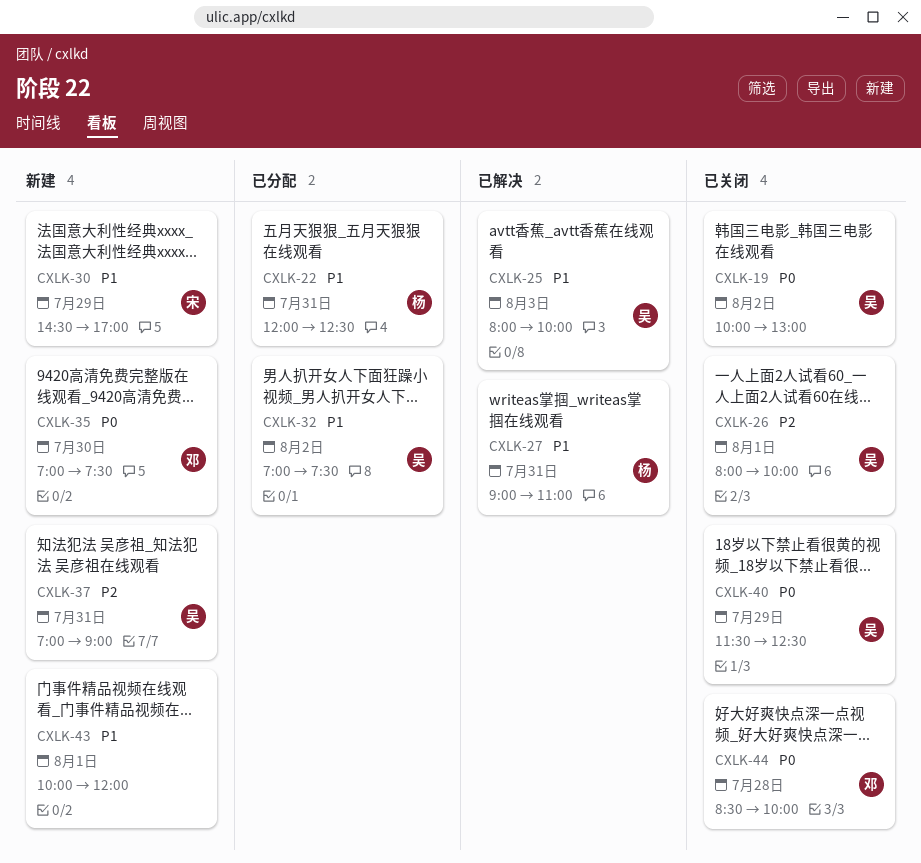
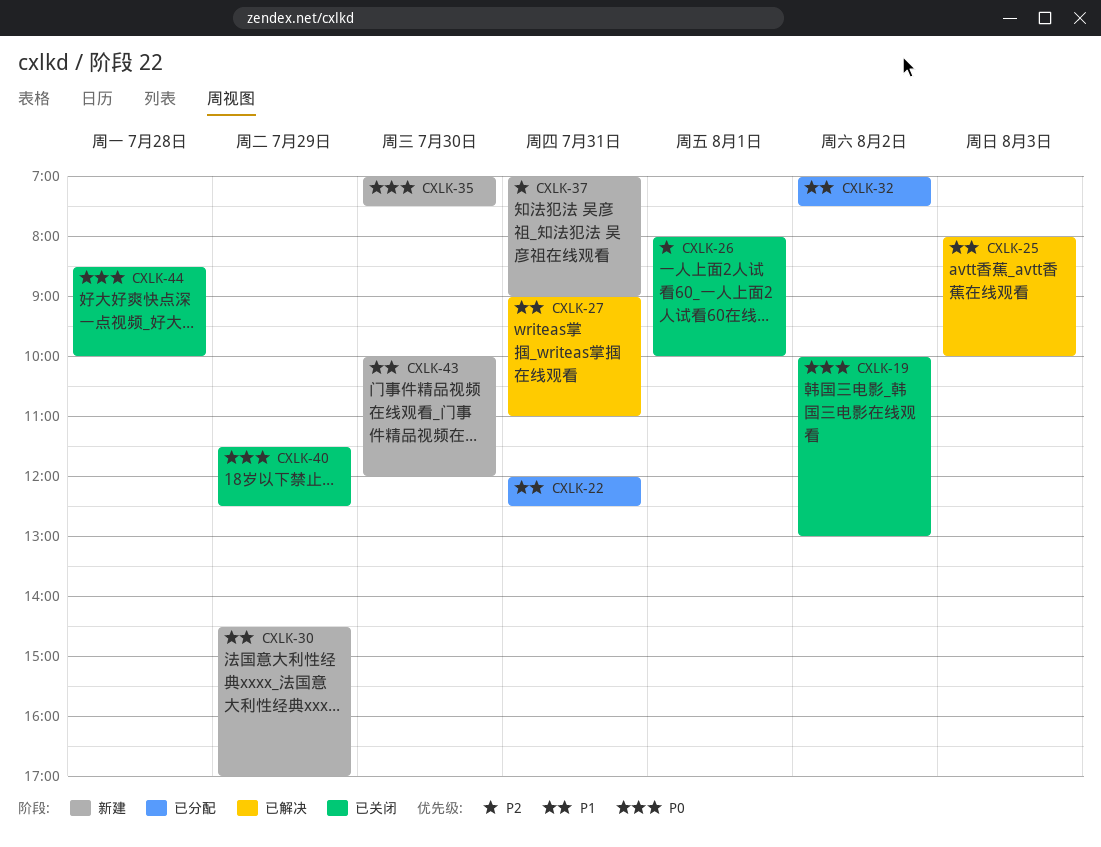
CXLK-43, day: Aug 1 -> Jul 30

